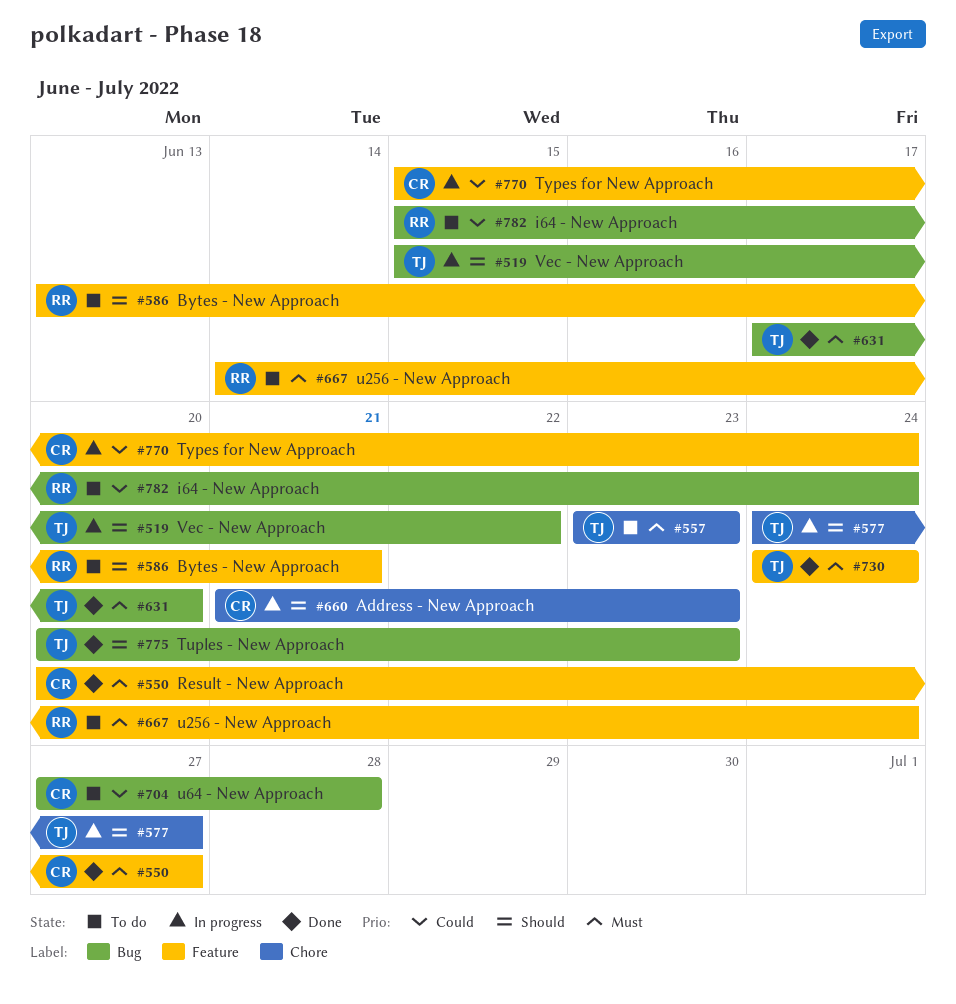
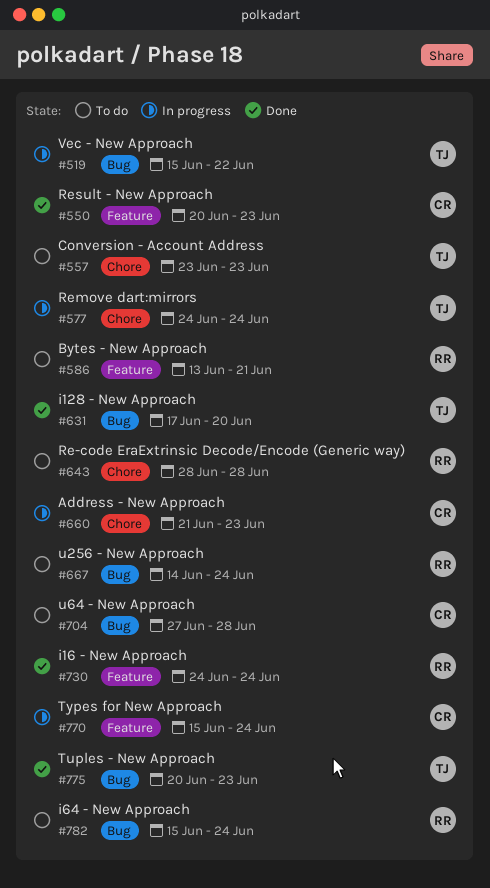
#550, due: Jun 27 -> Jun 23
#577, due: Jun 27 -> Jun 24
#643: none -> present
#667, label: Feature -> Bug
#730, owner: TJ -> RR

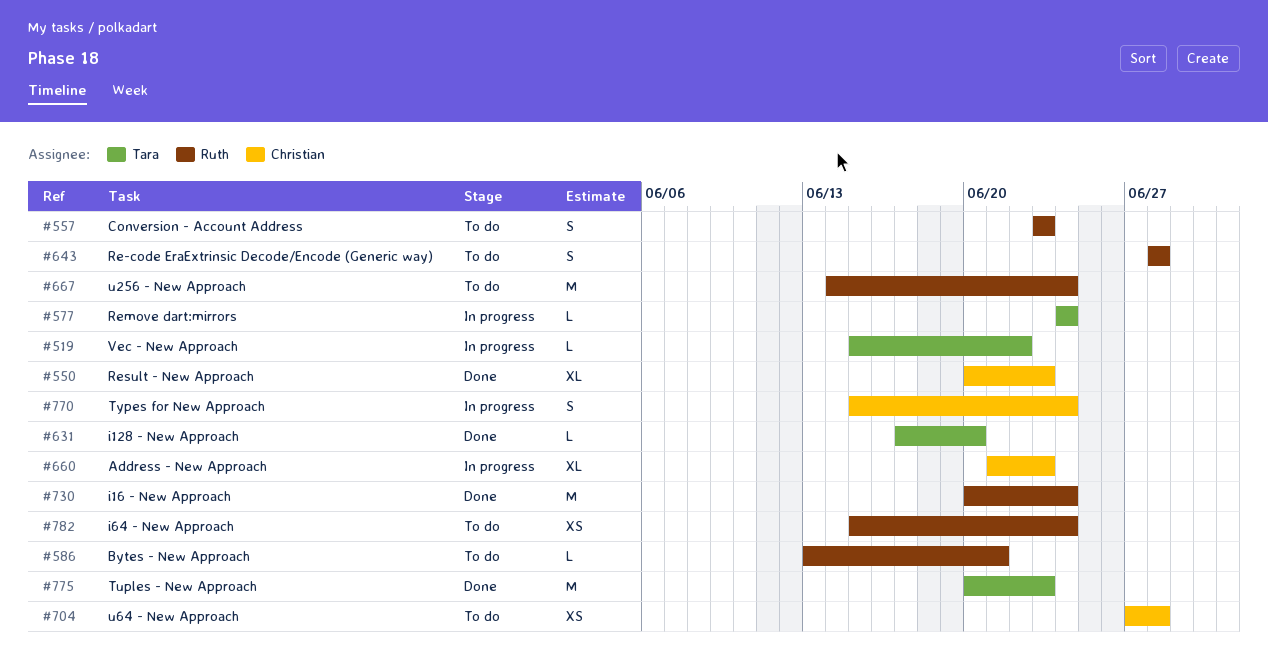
#557, owner: Tara -> Ruth
#730, start: Jun 24 -> Jun 20

